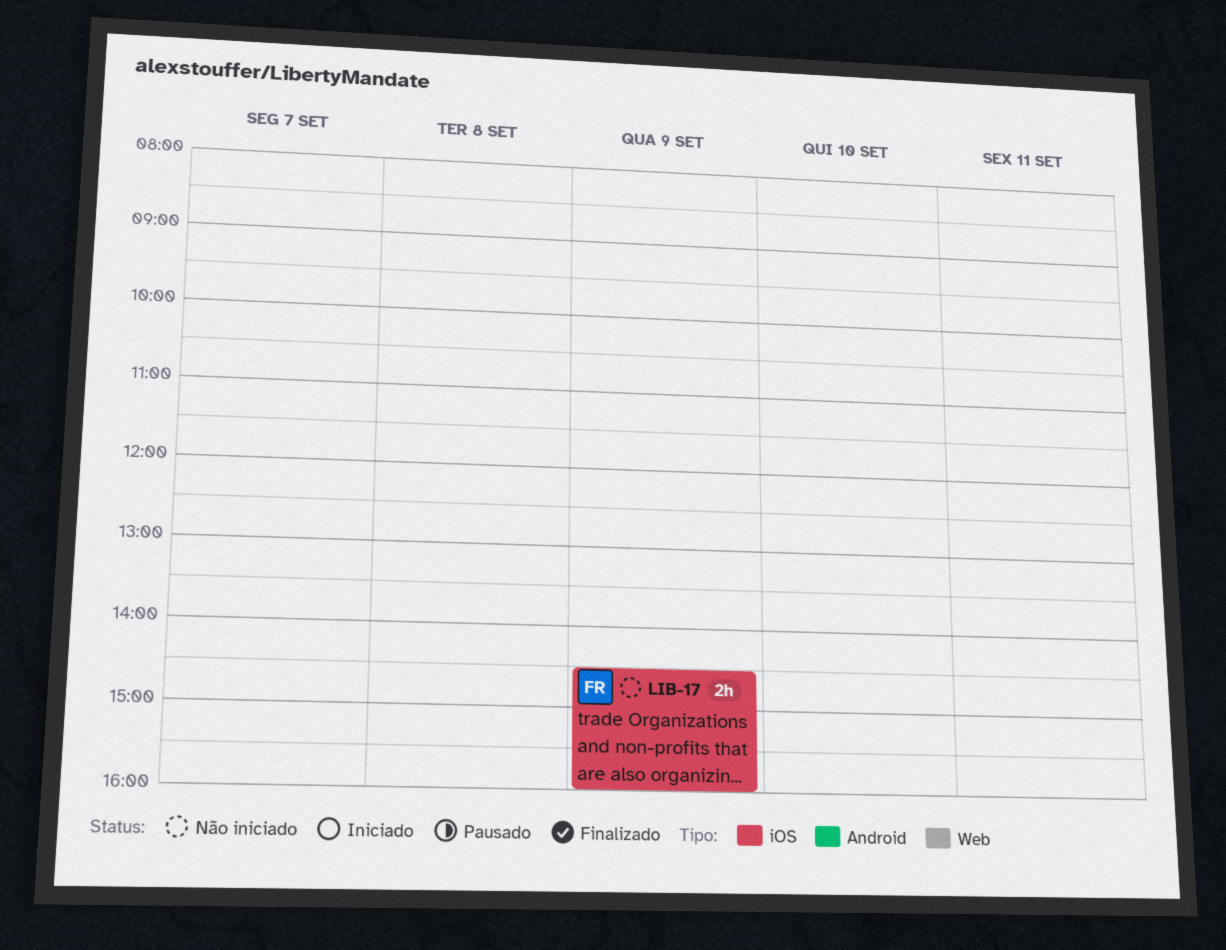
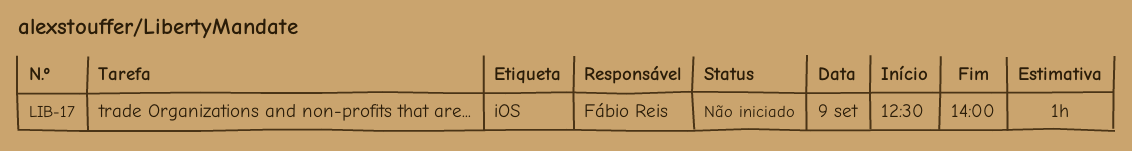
LIB-17, estimate: 2h -> 1h
LIB-17, begins: 14:30 -> 12:30
LIB-17, ends: 16:00 -> 14:00

